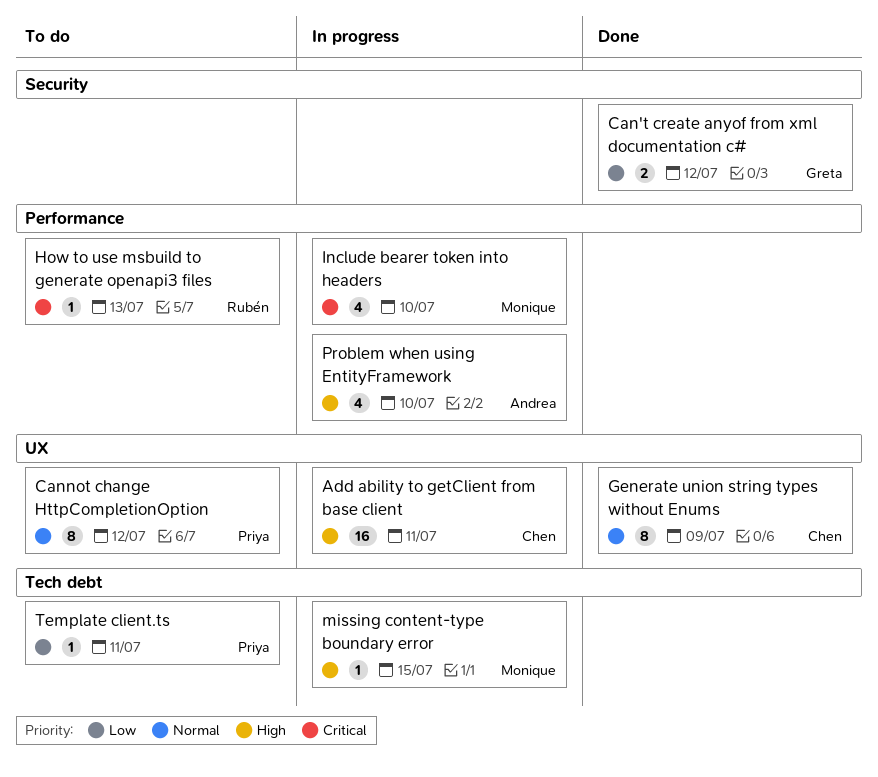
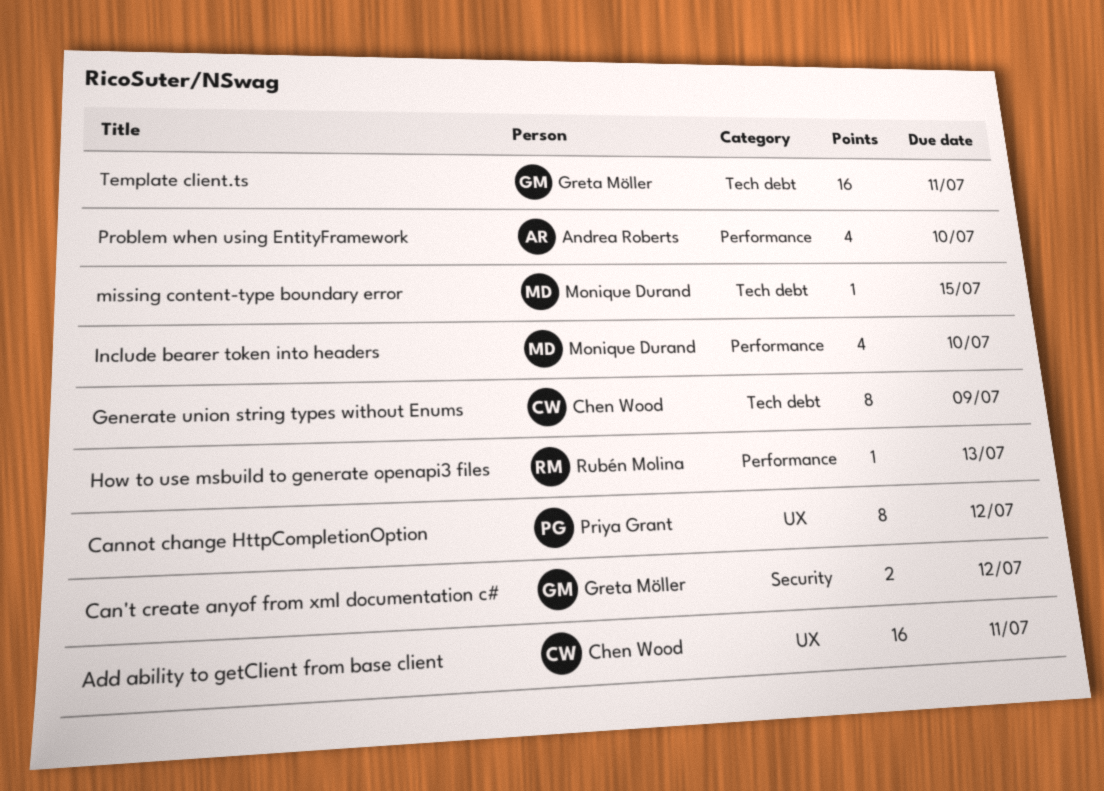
Generate union string types without Enums, label: UX -> Tech debt
Template client.ts, owner: Priya Grant -> Greta Möller
Template client.ts, estimate: 1 -> 16

